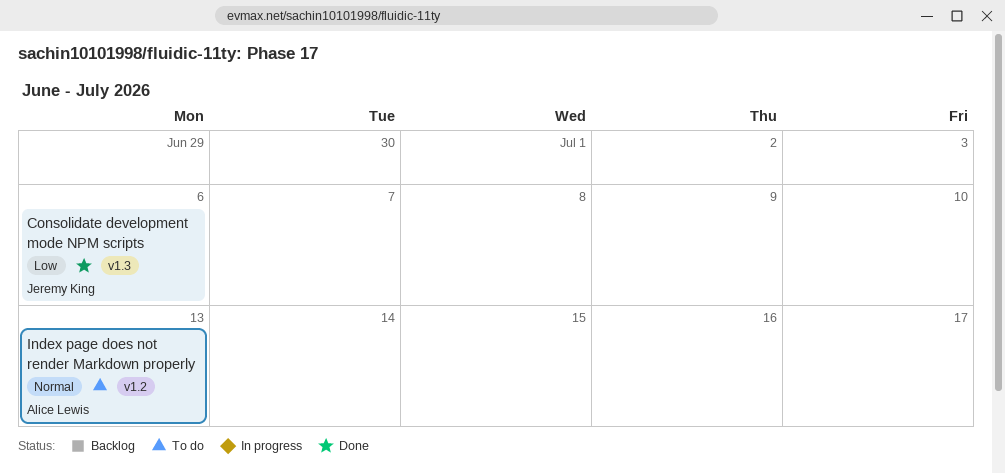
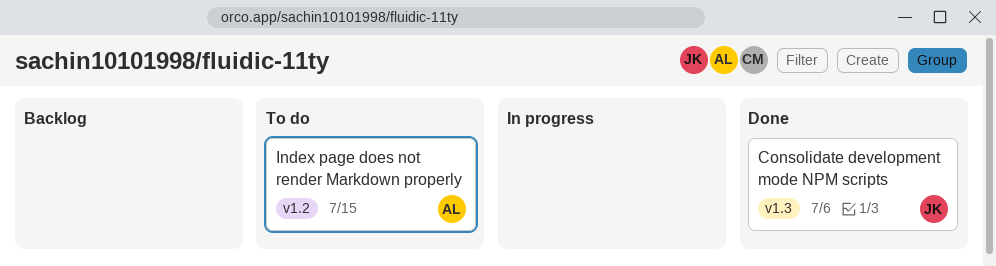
Index page does not render Markdown properly, due: Jul 13 -> Jul 15

